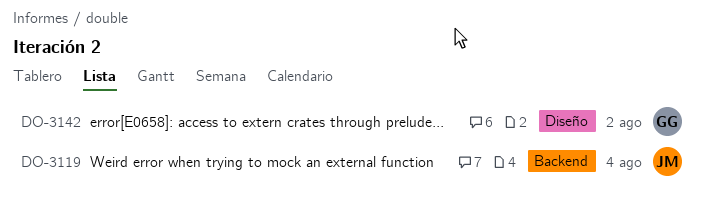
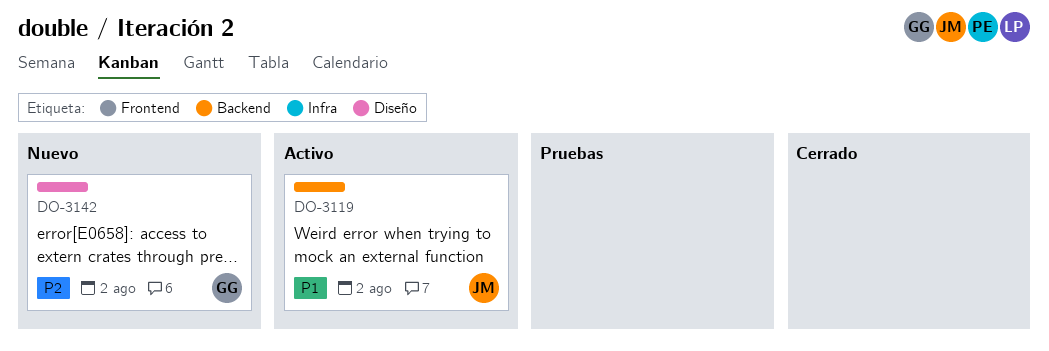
DO-3119, due: Aug 4 -> Aug 2

